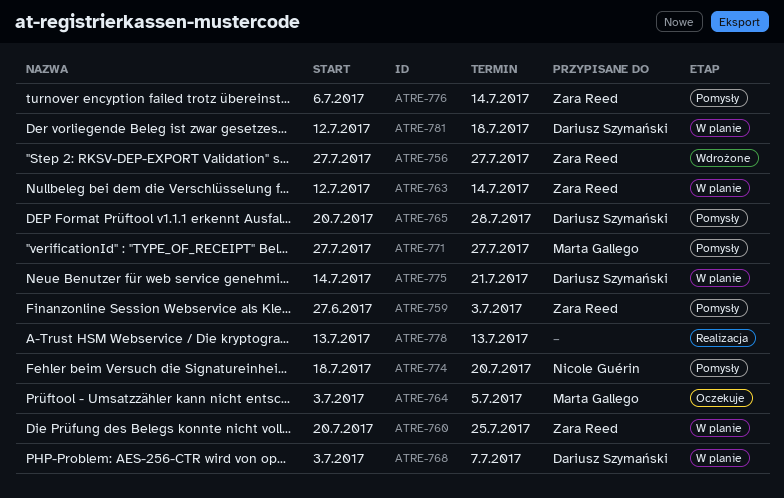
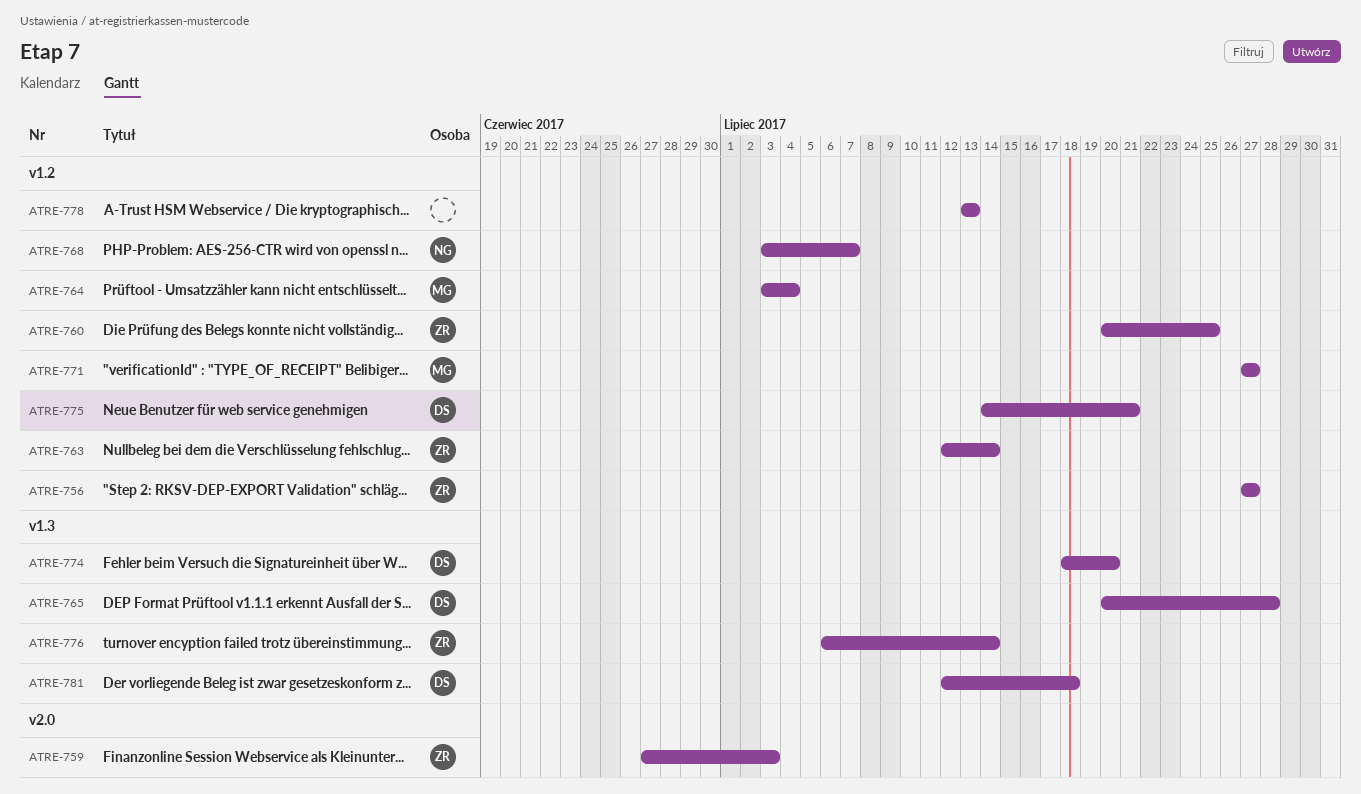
ATRE-764, due: Jul 5 -> Jul 4
ATRE-768, owner: Dariusz Szymański -> Nicole Guérin
ATRE-774, owner: Nicole Guérin -> Dariusz Szymański

